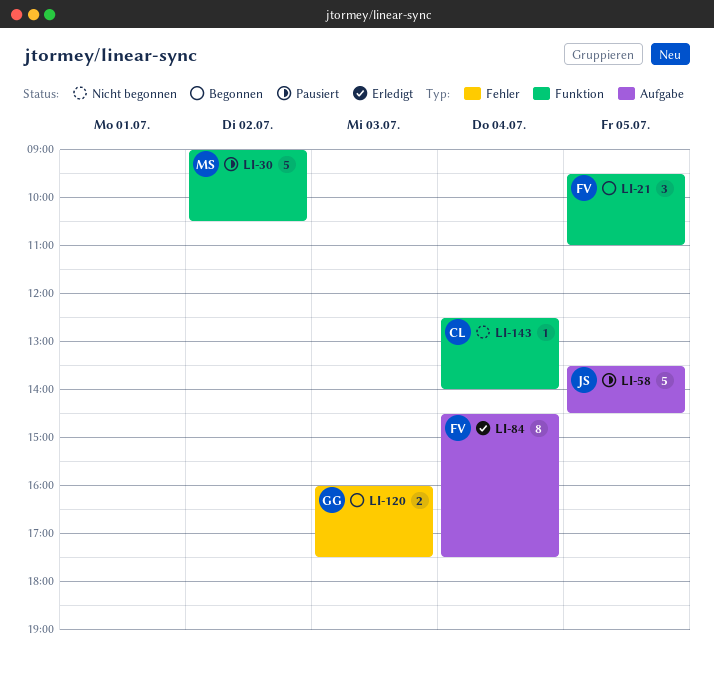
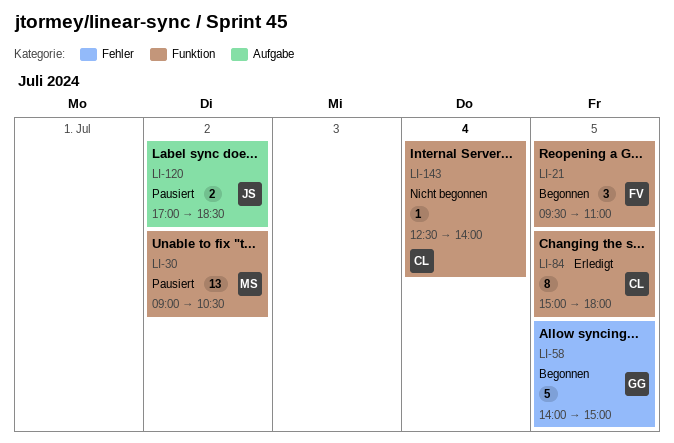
LI-30, estimate: 5 -> 13
LI-58, status: Pausiert -> Begonnen
LI-58, owner: JS -> GG
LI-58, label: Aufgabe -> Fehler
LI-58, begins: 13:30 -> 14:00
LI-58, ends: 14:30 -> 15:00
LI-84, owner: FV -> CL
LI-84, label: Aufgabe -> Funktion
LI-84, day: Jul 4 -> Jul 5
LI-84, begins: 14:30 -> 15:00
LI-84, ends: 17:30 -> 18:00
LI-120, status: Begonnen -> Pausiert
LI-120, owner: GG -> JS
LI-120, label: Fehler -> Aufgabe
LI-120, day: Jul 3 -> Jul 2
LI-120, begins: 16:00 -> 17:00
LI-120, ends: 17:30 -> 18:30

